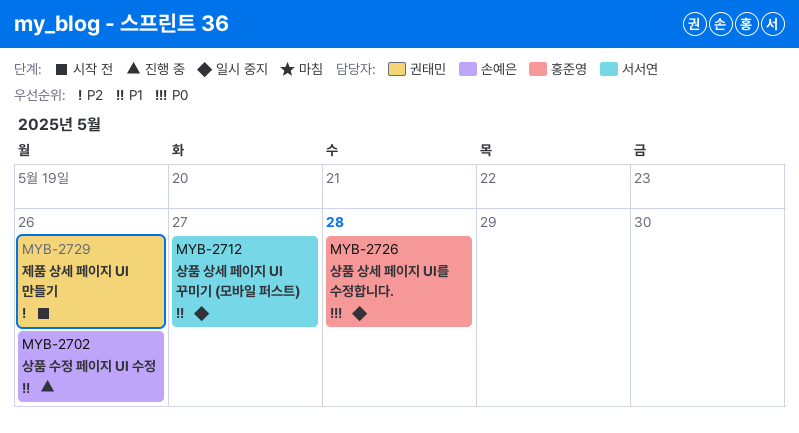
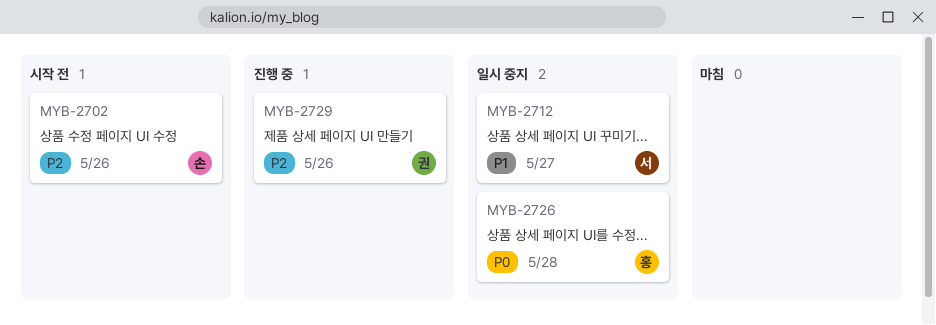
MYB-2702, status: 진행 중 -> 시작 전
MYB-2702, priority: P1 -> P2
MYB-2729, status: 시작 전 -> 진행 중

